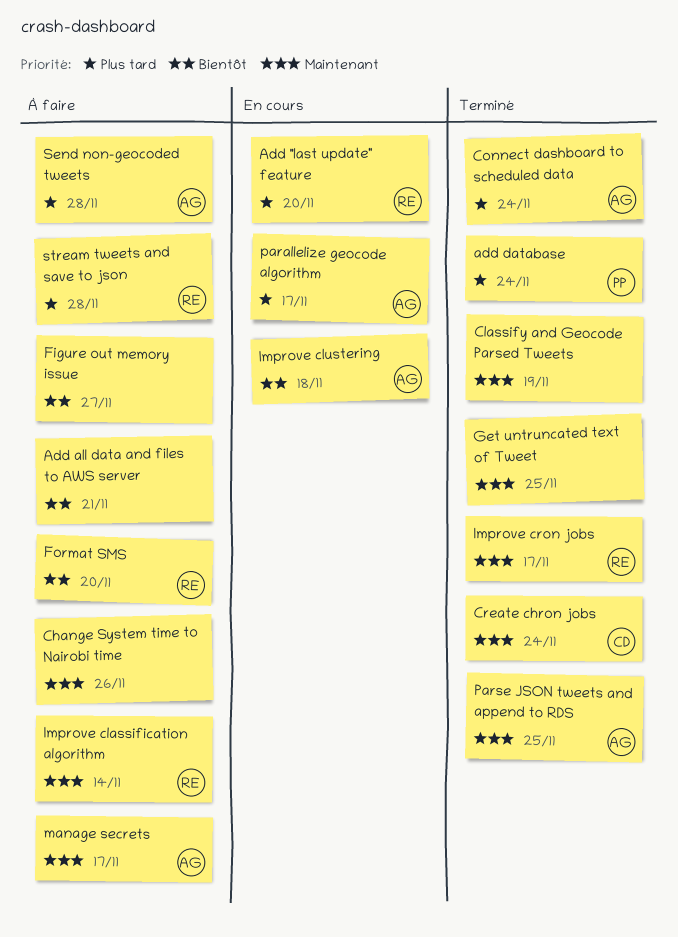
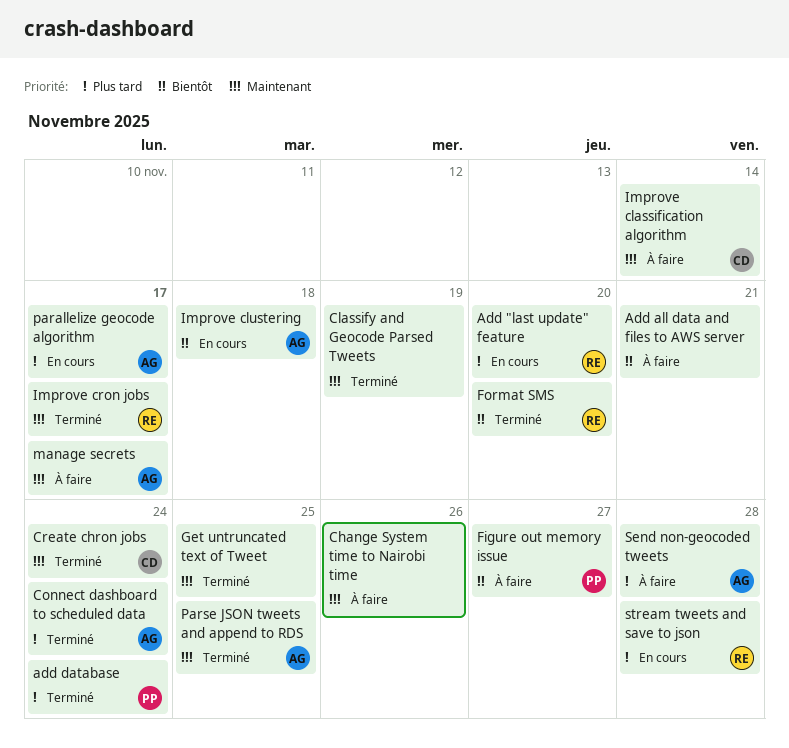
Figure out memory issue, owner: none -> PP
Format SMS, status: À faire -> Terminé
Improve classification algorithm, owner: RE -> CD
stream tweets and save to json, status: À faire -> En cours

